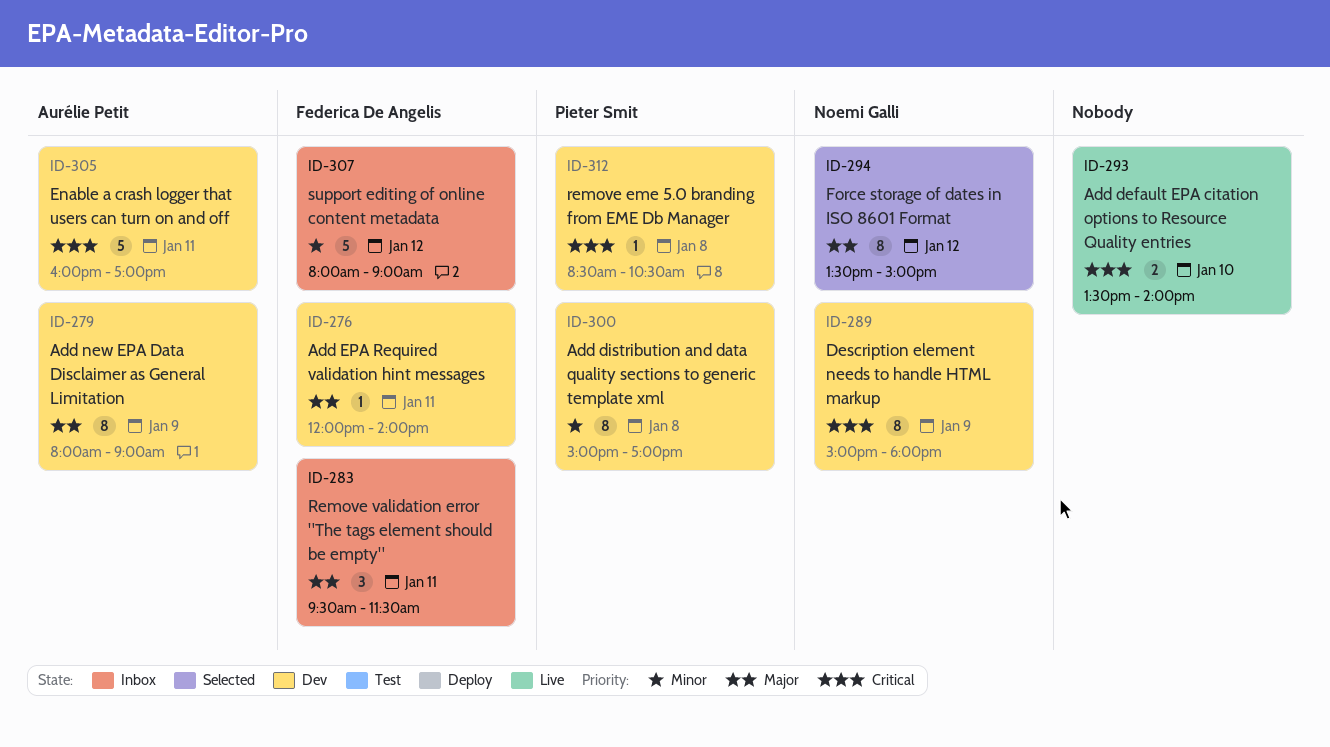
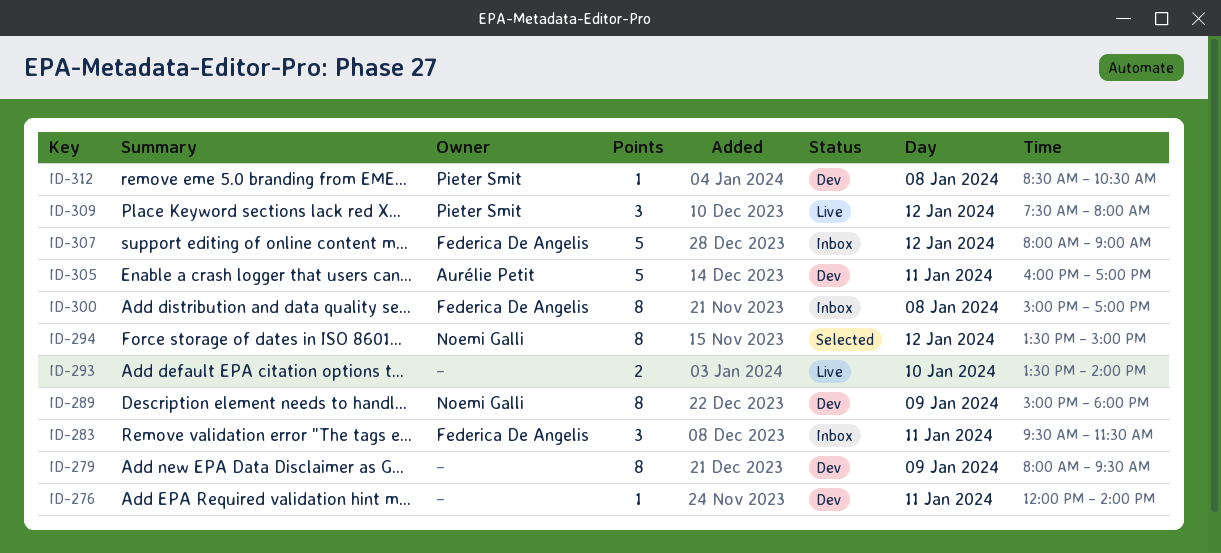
ID-276, owner: Federica De Angelis -> none
ID-279, owner: Aurélie Petit -> none
ID-279, ends: 09:00 -> 09:30
ID-300, status: Dev -> Inbox
ID-300, owner: Pieter Smit -> Federica De Angelis
ID-309: none -> present

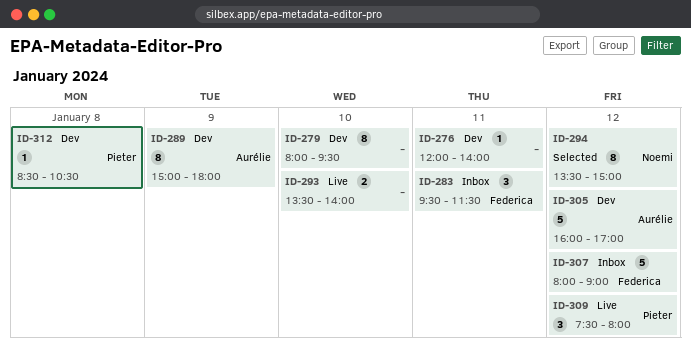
ID-279, day: Jan 9 -> Jan 10
ID-289, owner: Noemi Galli -> Aurélie Petit
ID-300: present -> none
ID-305, day: Jan 11 -> Jan 12

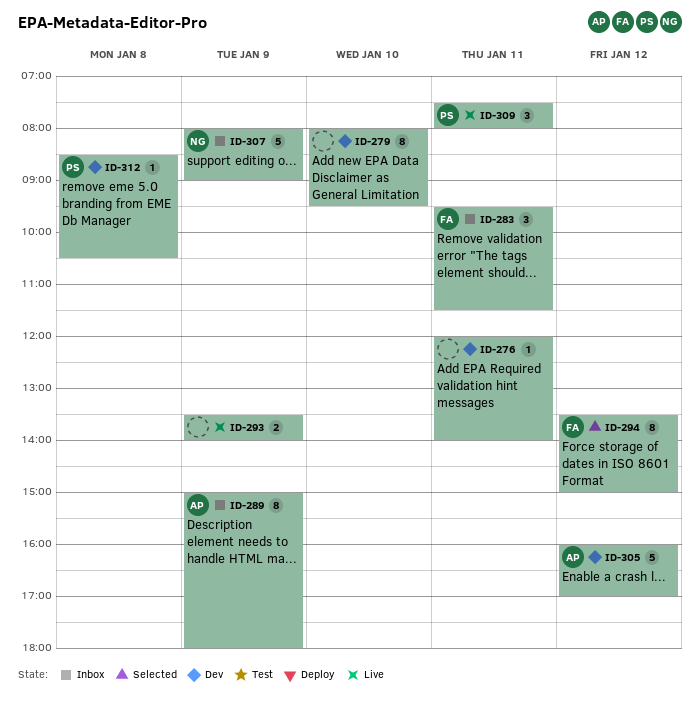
ID-289, status: Dev -> Inbox
ID-293, day: Jan 10 -> Jan 9
ID-294, owner: Noemi -> Federica
ID-307, owner: Federica -> Noemi
ID-307, day: Jan 12 -> Jan 9
ID-309, day: Jan 12 -> Jan 11

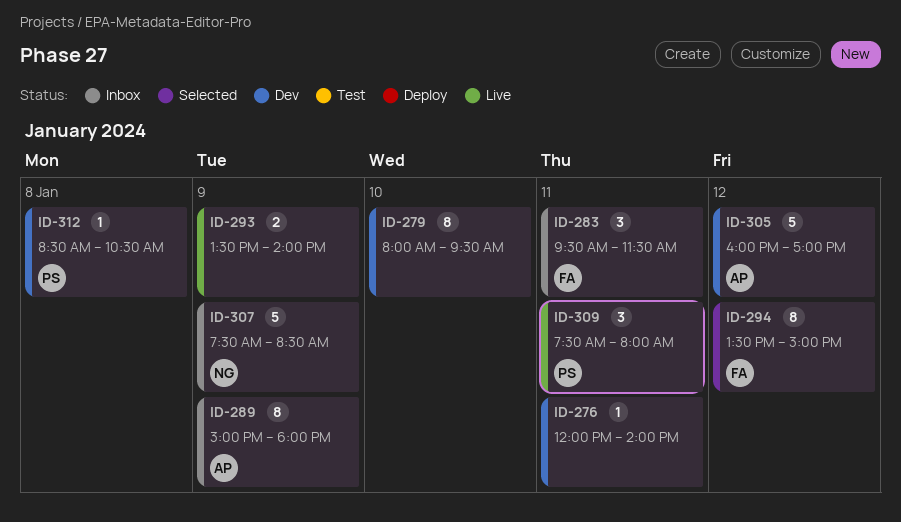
ID-307, begins: 08:00 -> 07:30
ID-307, ends: 09:00 -> 08:30

